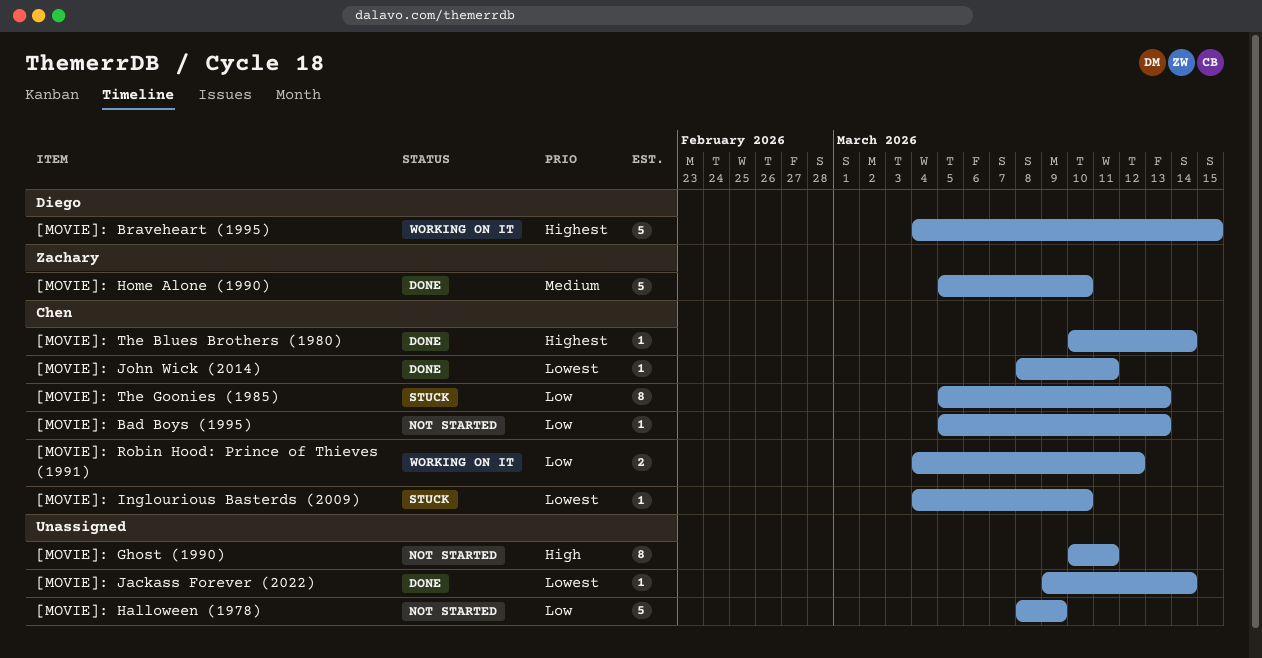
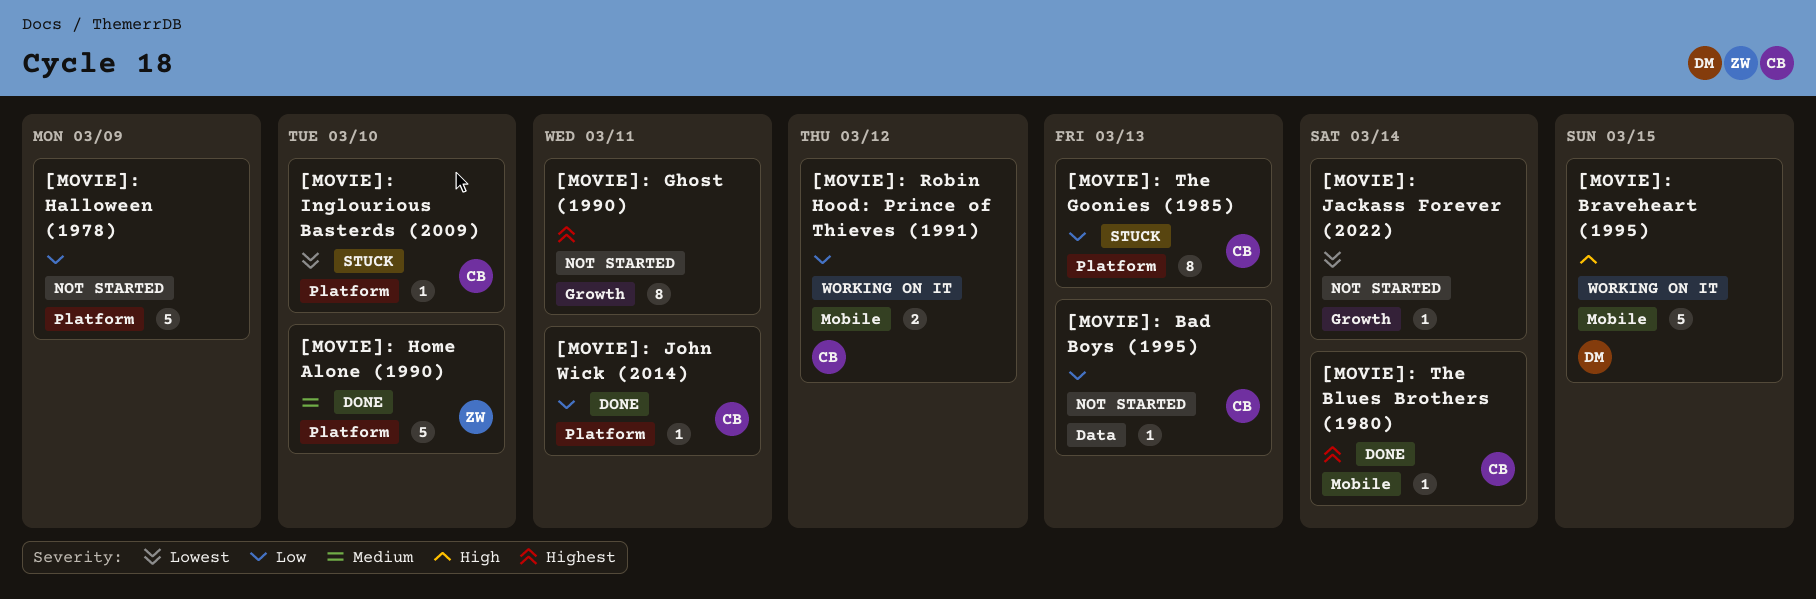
[MOVIE]: Braveheart (1995), priority: Highest -> High
[MOVIE]: Ghost (1990), priority: High -> Highest
[MOVIE]: Jackass Forever (2022), status: Done -> Not started
[MOVIE]: John Wick (2014), priority: Lowest -> Low

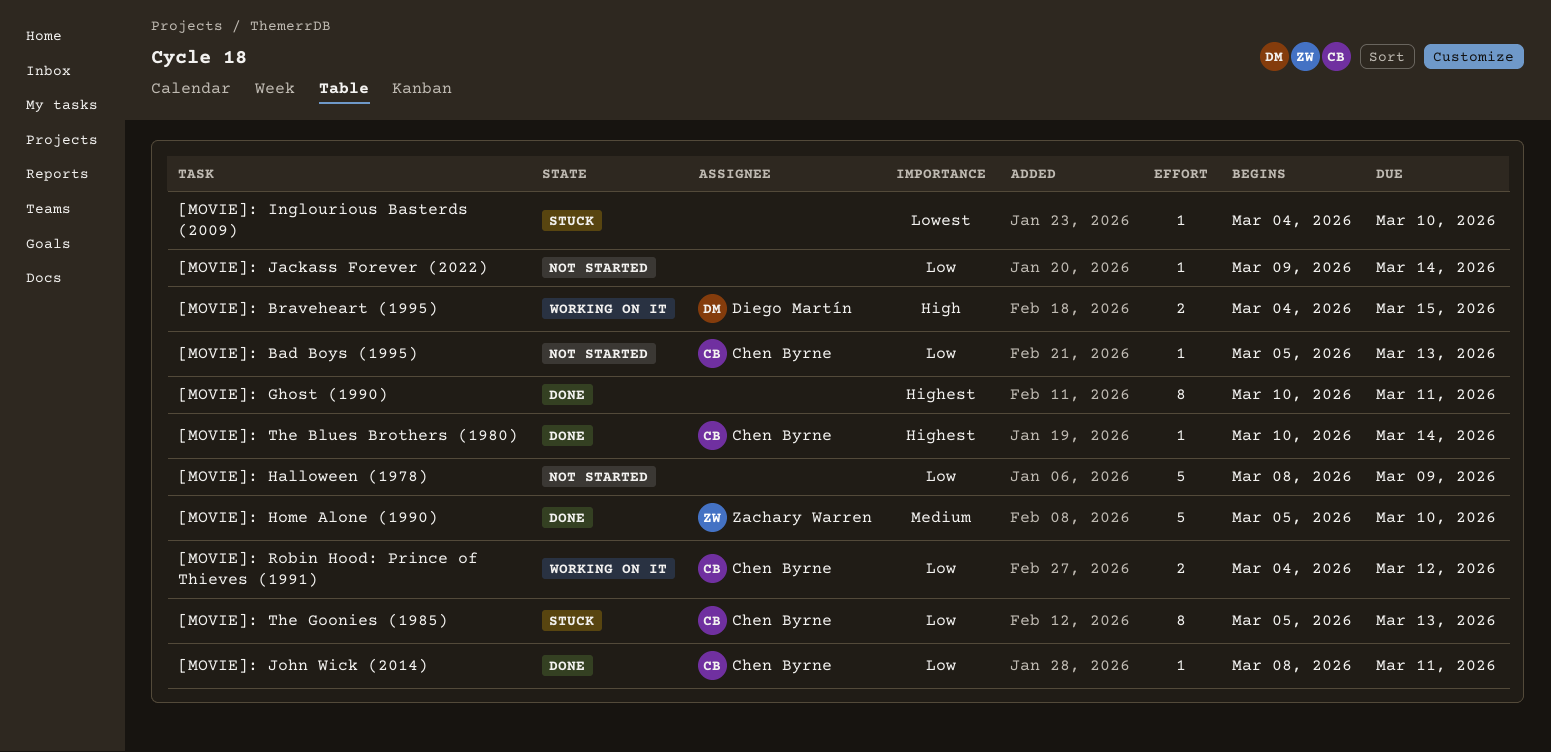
[MOVIE]: Braveheart (1995), estimate: 5 -> 2
[MOVIE]: Ghost (1990), status: Not started -> Done
[MOVIE]: Inglourious Basterds (2009), owner: Chen Byrne -> none
[MOVIE]: Jackass Forever (2022), priority: Lowest -> Low

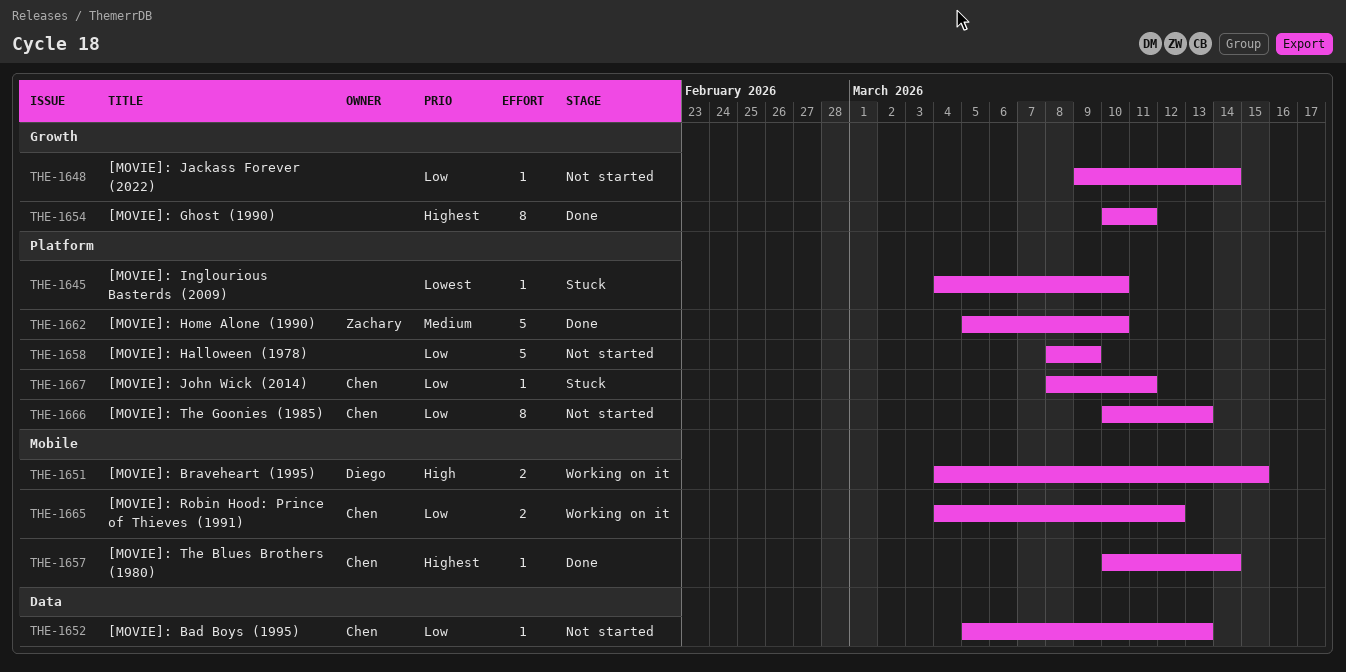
[MOVIE]: John Wick (2014), status: Done -> Stuck
[MOVIE]: The Goonies (1985), status: Stuck -> Not started
[MOVIE]: The Goonies (1985), start: Mar 5 -> Mar 10

